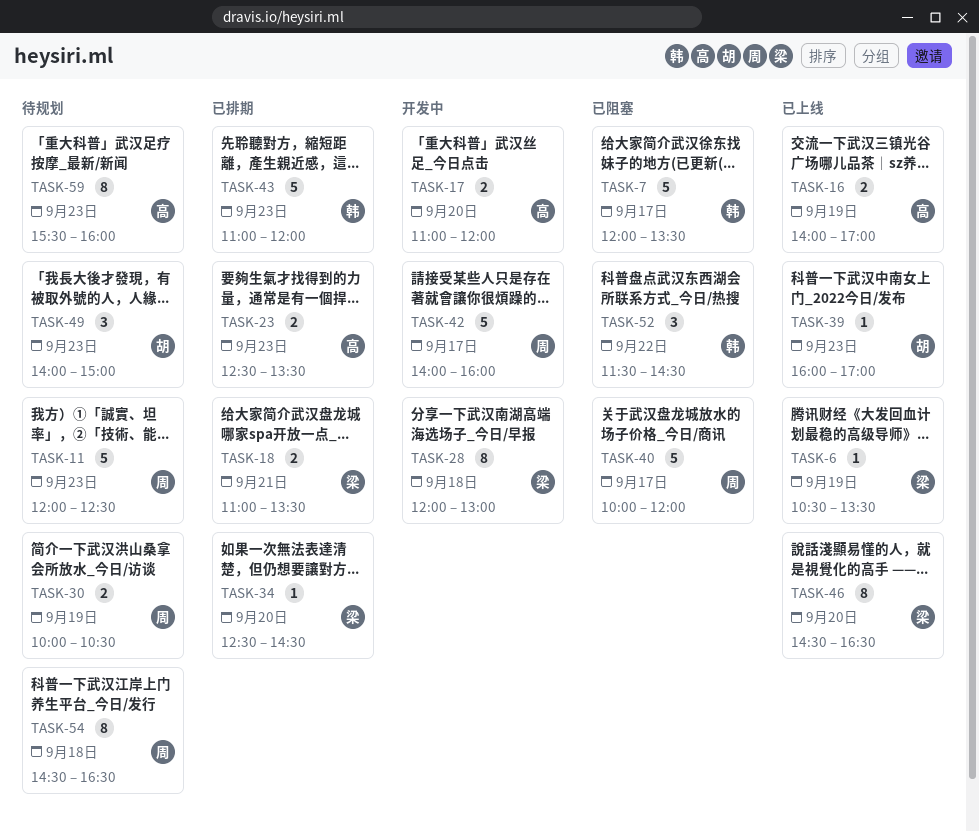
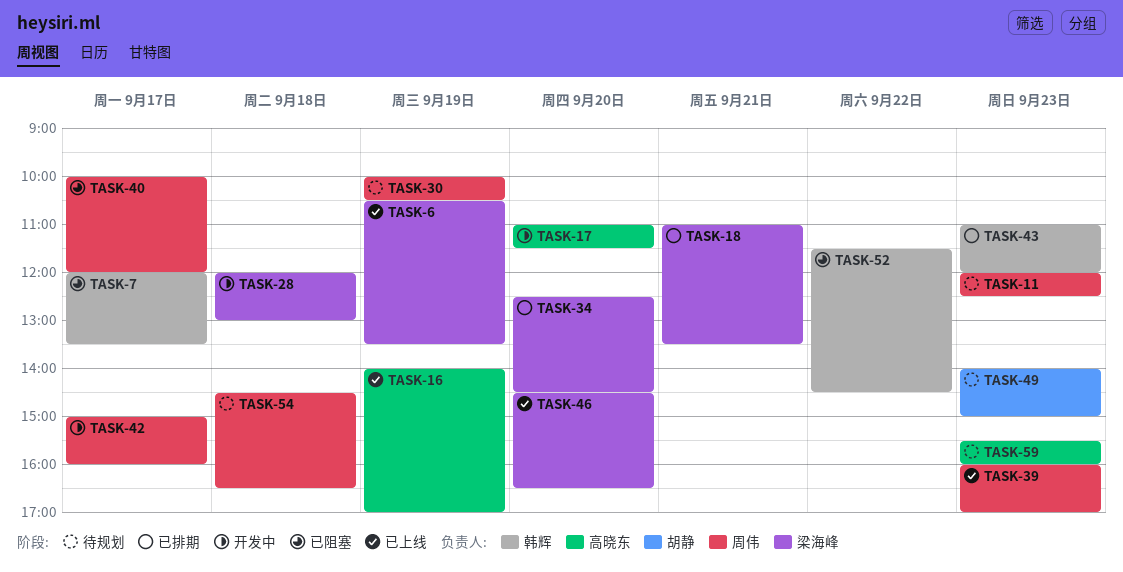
TASK-17, ends: 12:00 -> 11:30
TASK-23: present -> none
TASK-39, owner: 胡静 -> 周伟
TASK-42, begins: 14:00 -> 15:00

